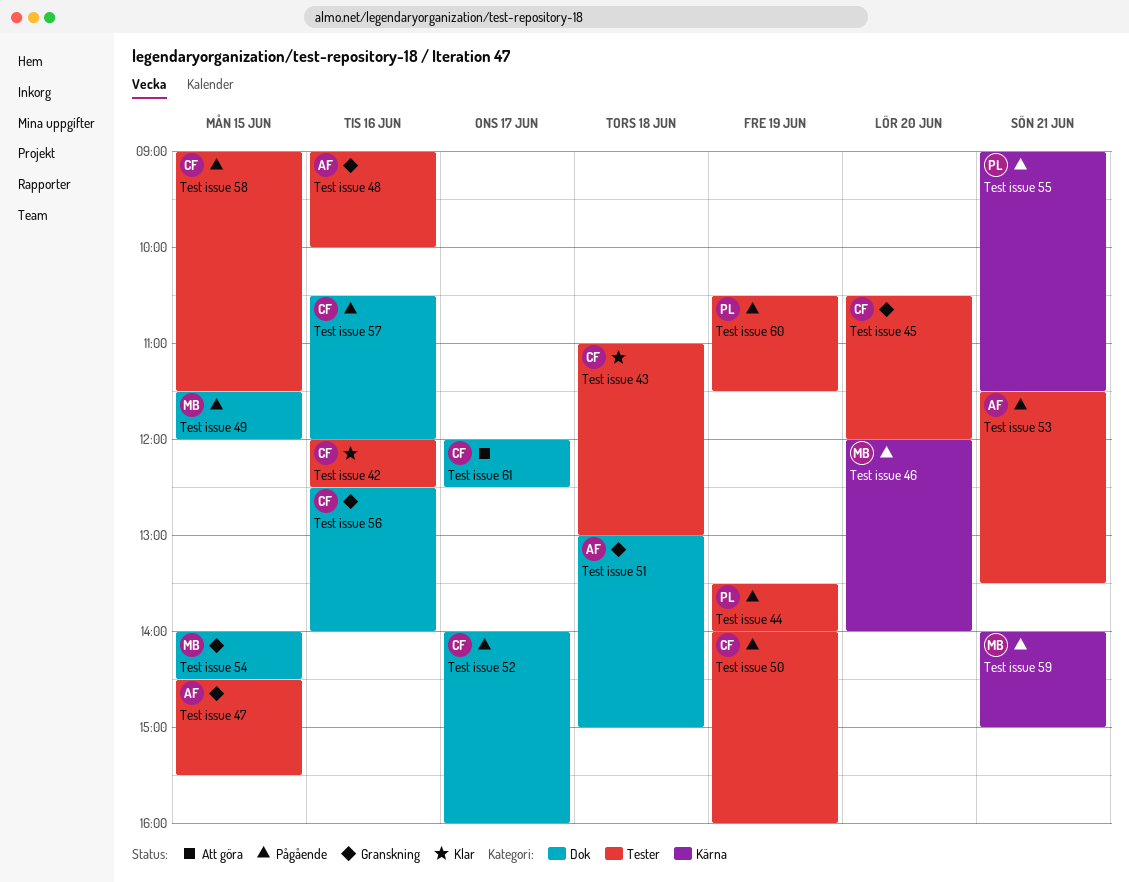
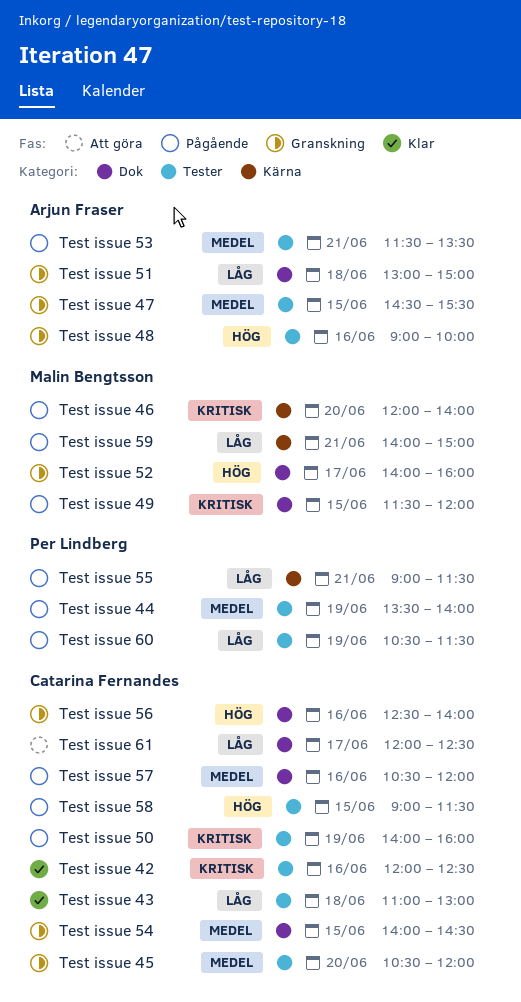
Test issue 52, status: Pågående -> Granskning
Test issue 52, owner: Catarina Fernandes -> Malin Bengtsson
Test issue 54, owner: Malin Bengtsson -> Catarina Fernandes

